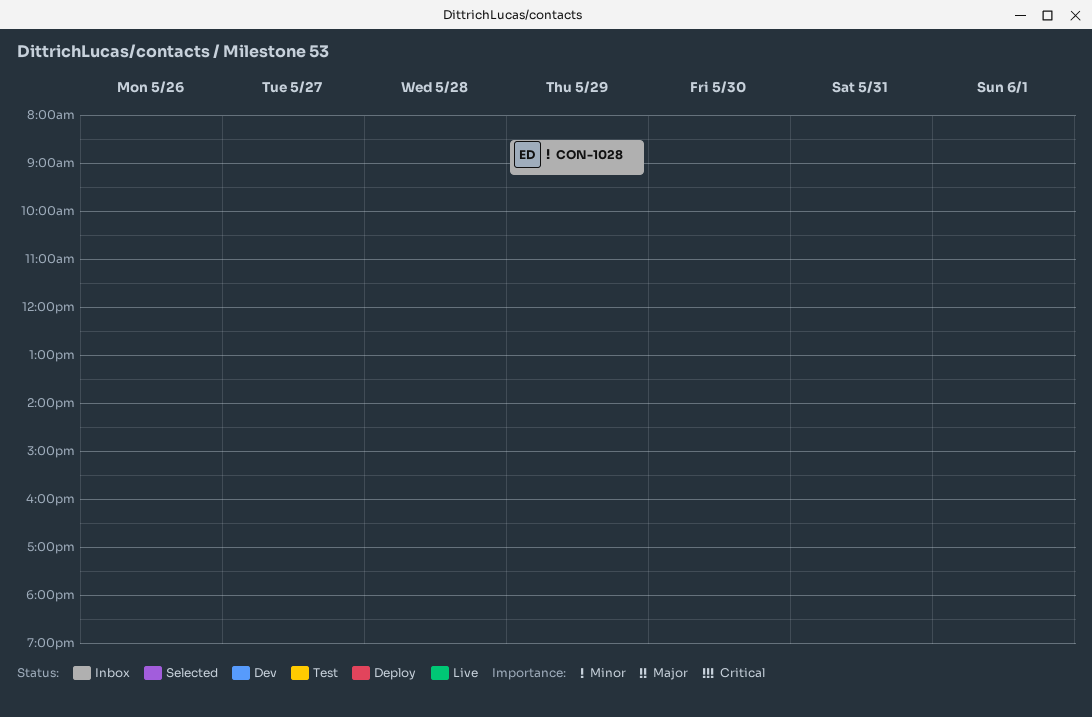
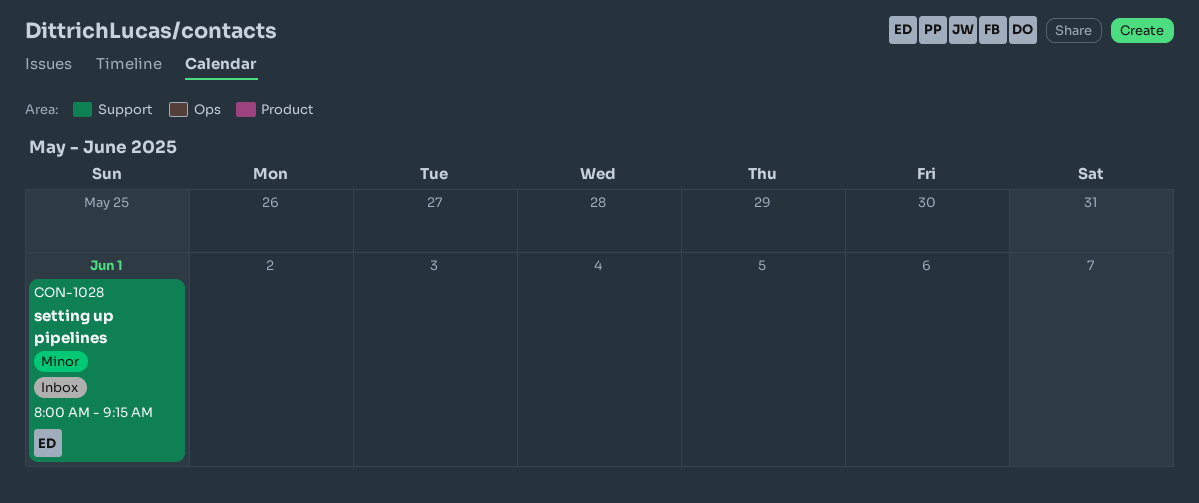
CON-1028, day: May 29 -> Jun 1
CON-1028, begins: 08:30 -> 08:00

